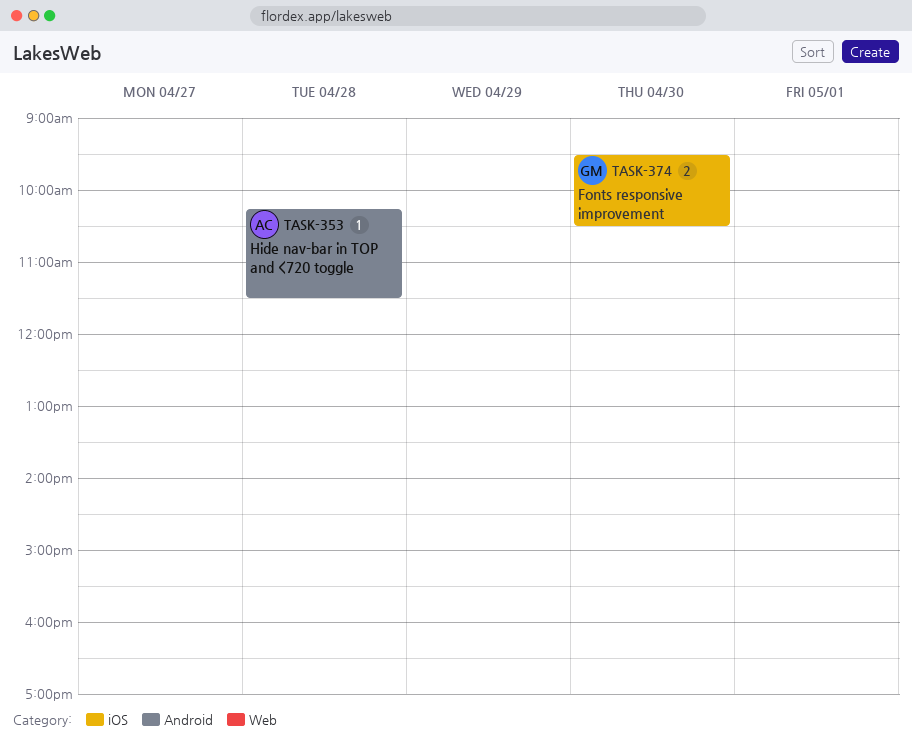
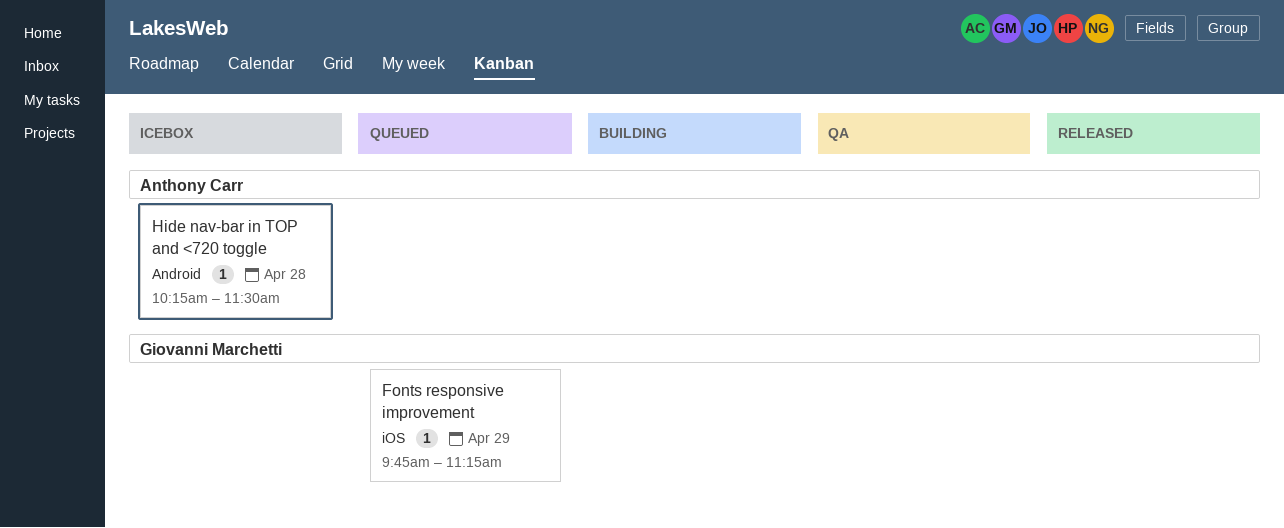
Fonts responsive improvement, estimate: 2 -> 1
Fonts responsive improvement, day: Apr 30 -> Apr 29
Fonts responsive improvement, begins: 09:30 -> 09:45
Fonts responsive improvement, ends: 10:30 -> 11:15

